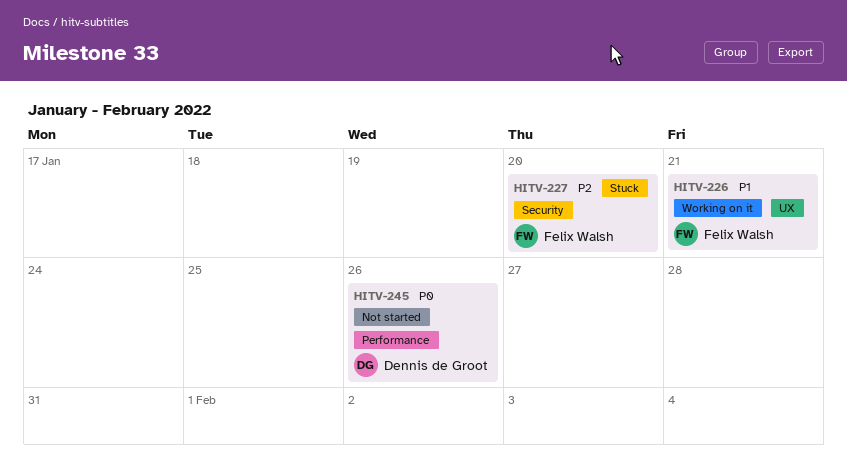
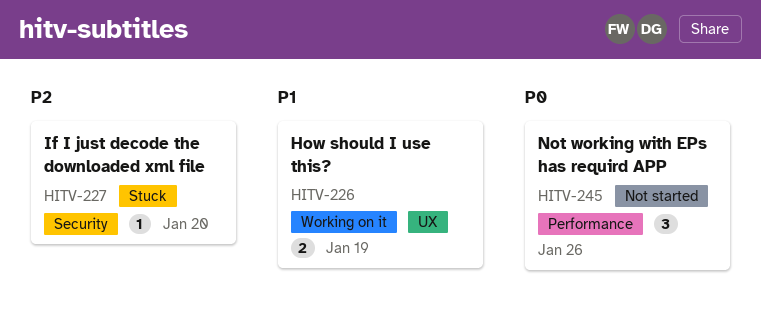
HITV-226, due: Jan 21 -> Jan 19

